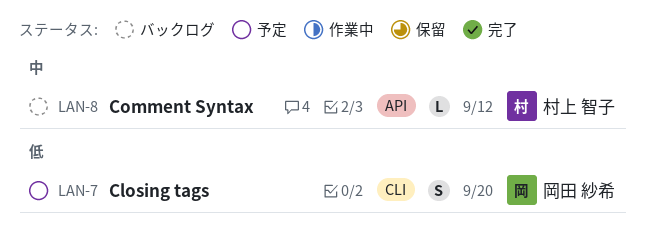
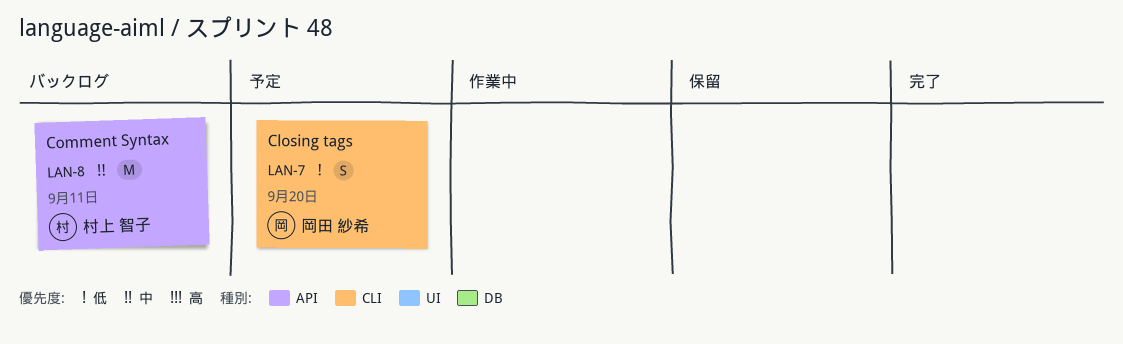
LAN-8, estimate: L -> M
LAN-8, due: Sep 12 -> Sep 11

